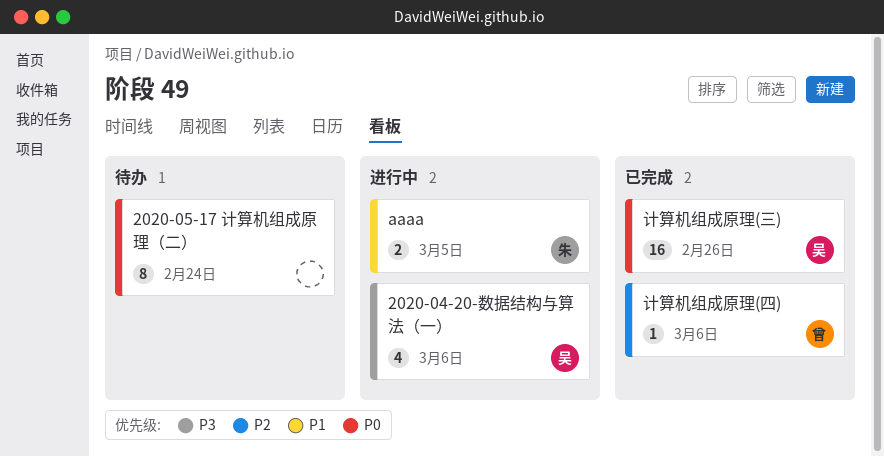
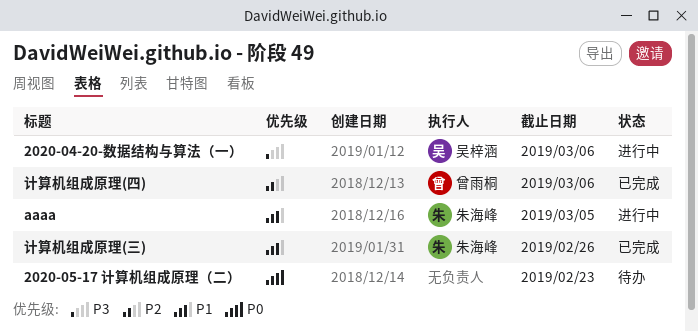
2020-05-17 计算机组成原理（二）, due: Feb 24 -> Feb 23
计算机组成原理(三), owner: 吴梓涵 -> 朱海峰
计算机组成原理(三), priority: P0 -> P1

